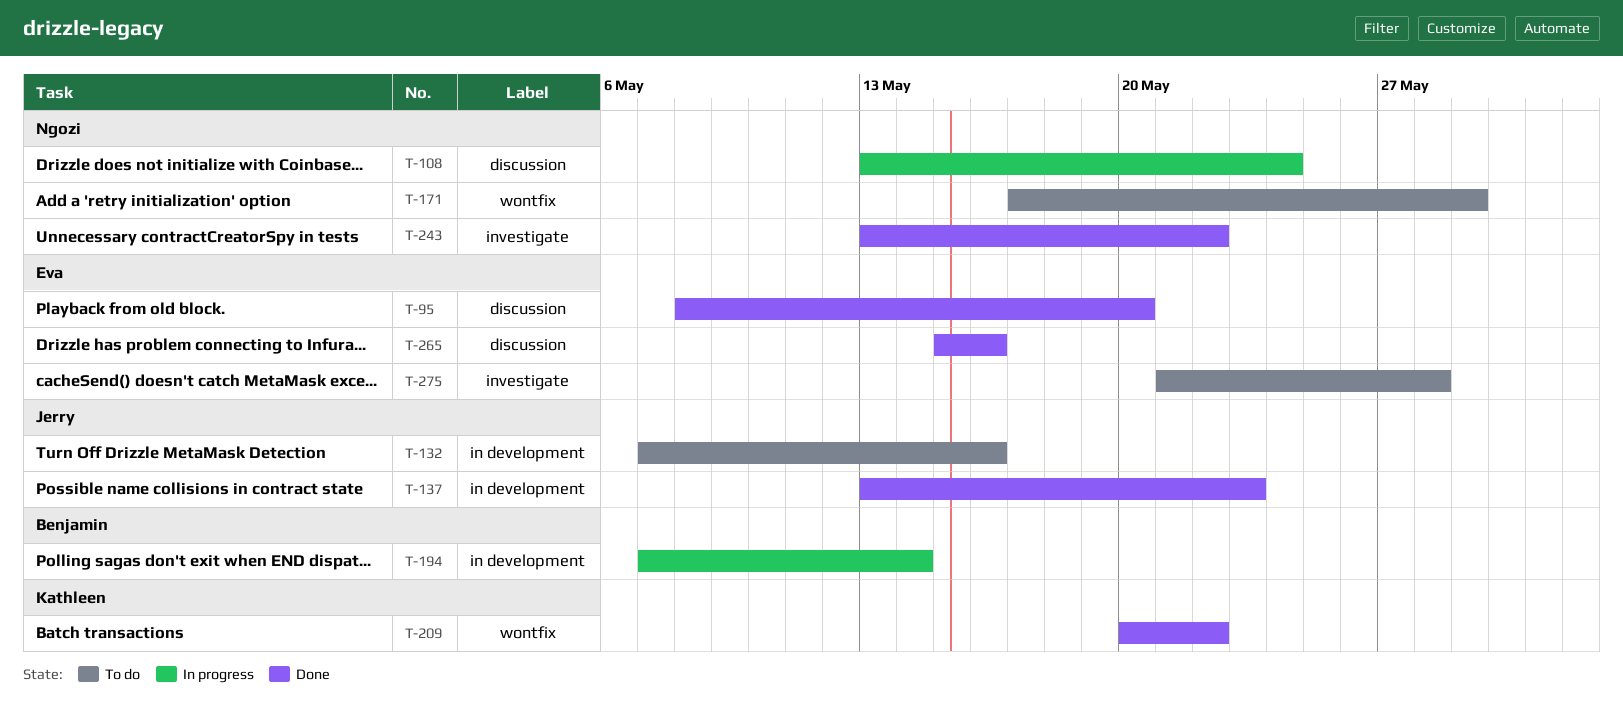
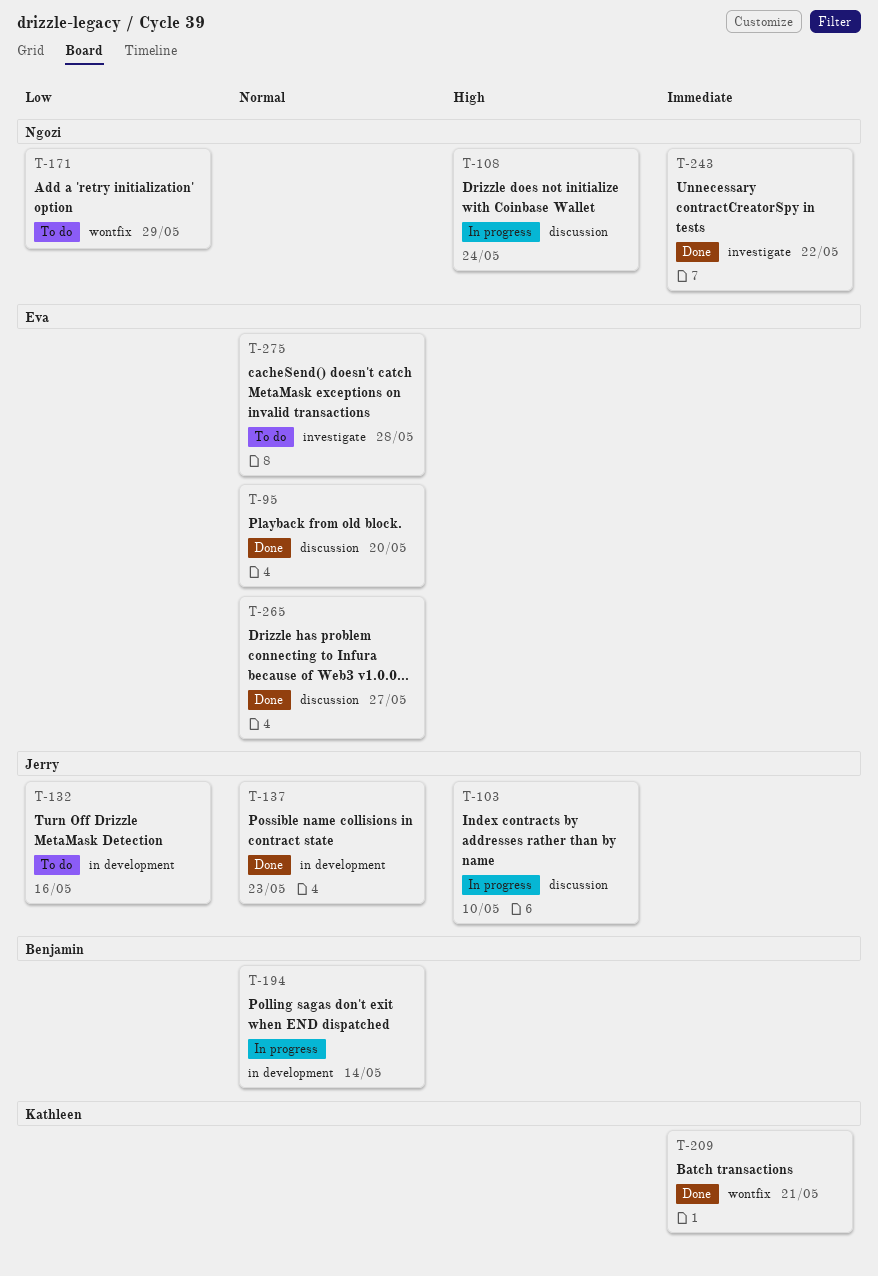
T-103: none -> present
T-209, due: May 22 -> May 21
T-265, due: May 16 -> May 27

